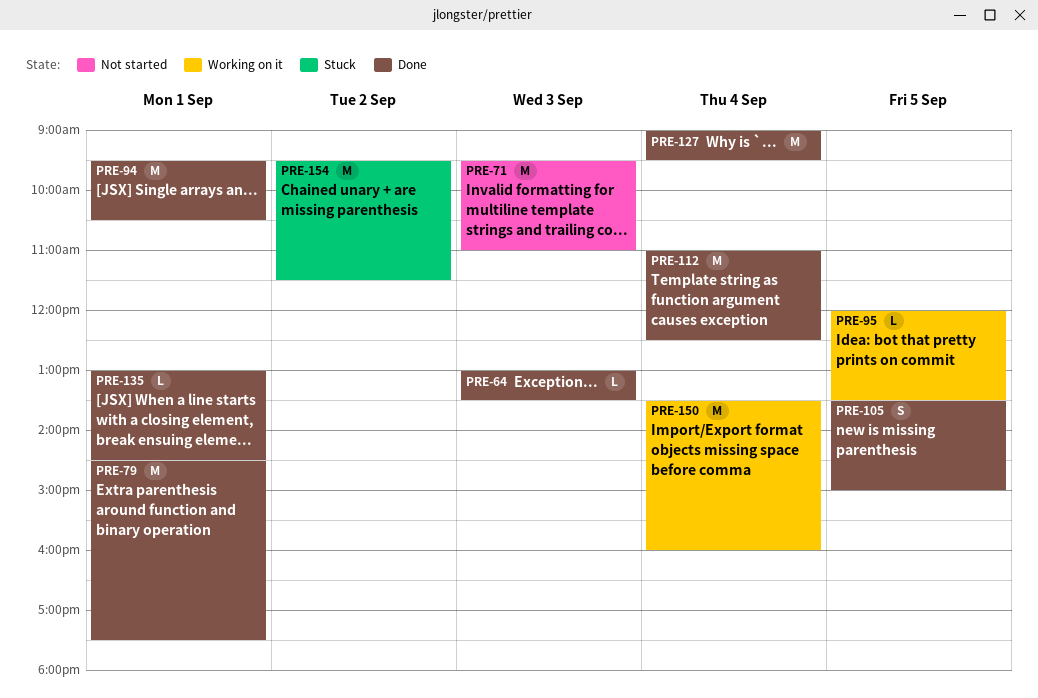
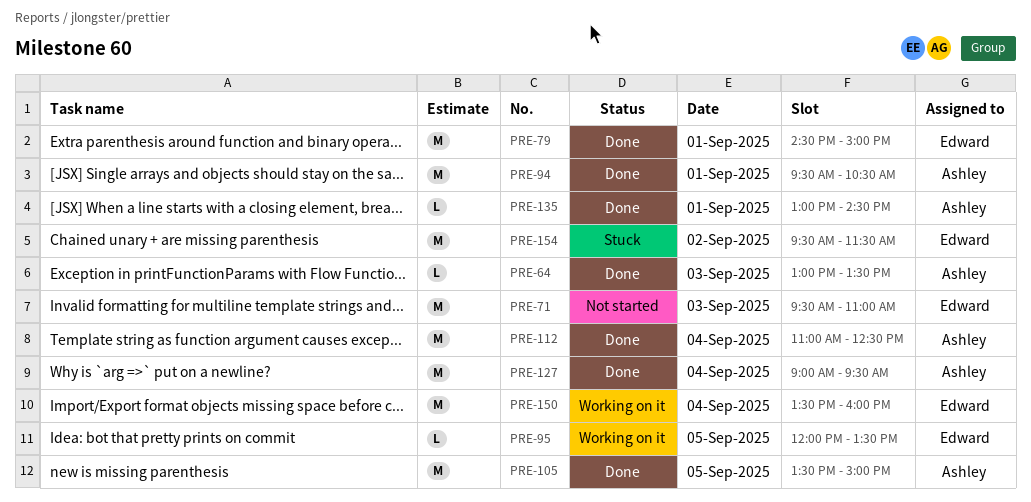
PRE-79, ends: 17:30 -> 15:00
PRE-105, estimate: S -> M

